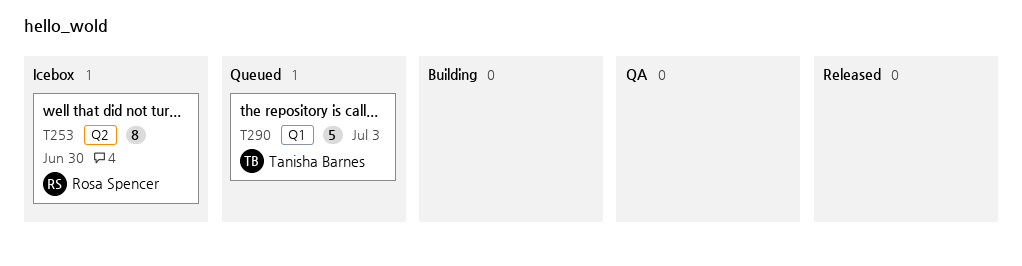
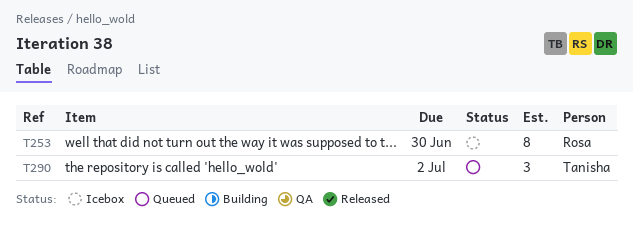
T290, estimate: 5 -> 3
T290, due: Jul 3 -> Jul 2

